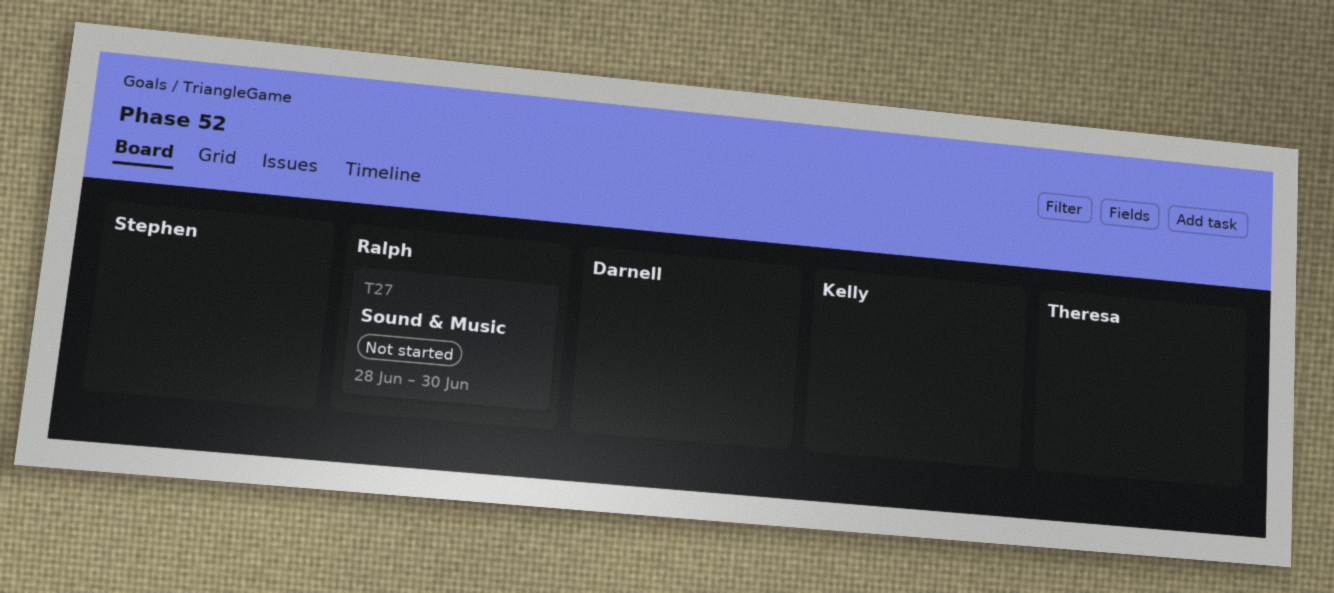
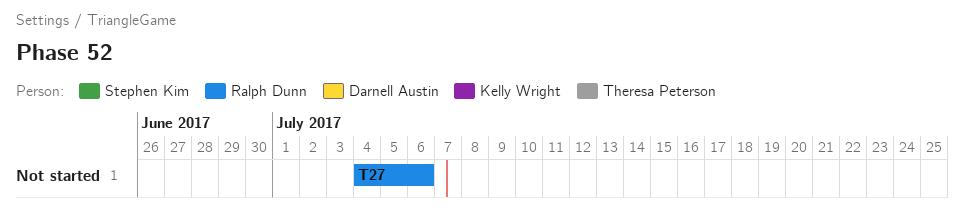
T27, start: Jun 28 -> Jul 4
T27, due: Jun 30 -> Jul 6

